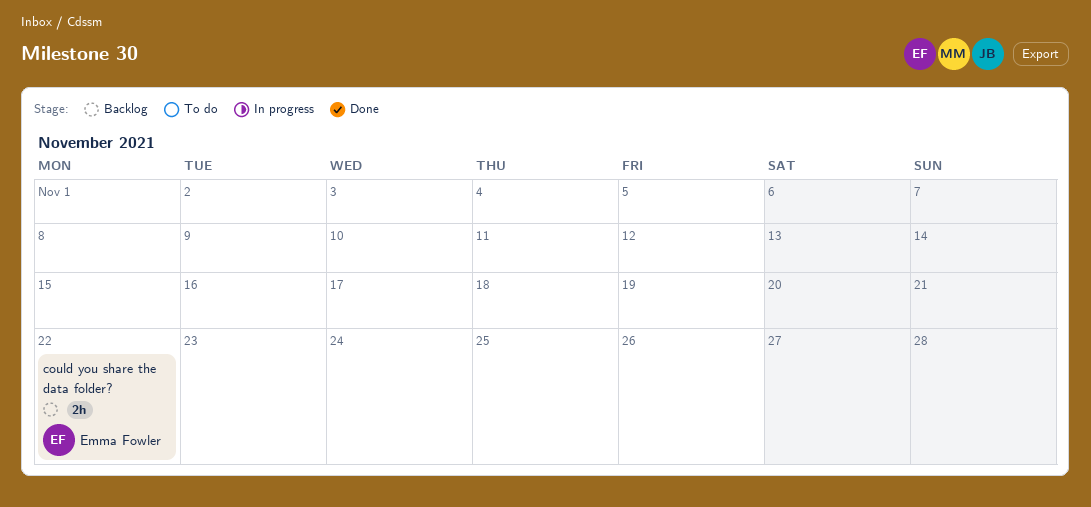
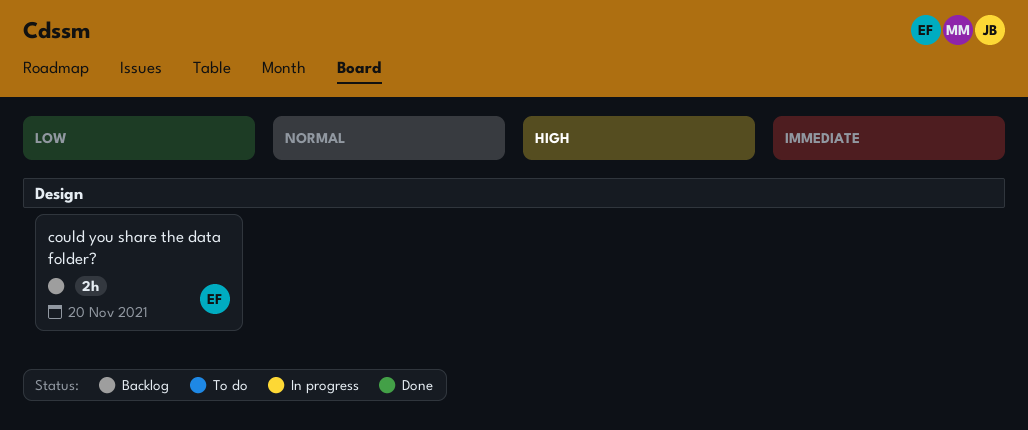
could you share the data folder?, due: Nov 22 -> Nov 20

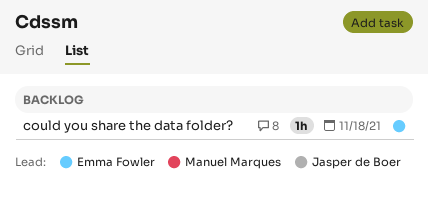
could you share the data folder?, estimate: 2h -> 1h
could you share the data folder?, due: Nov 20 -> Nov 18

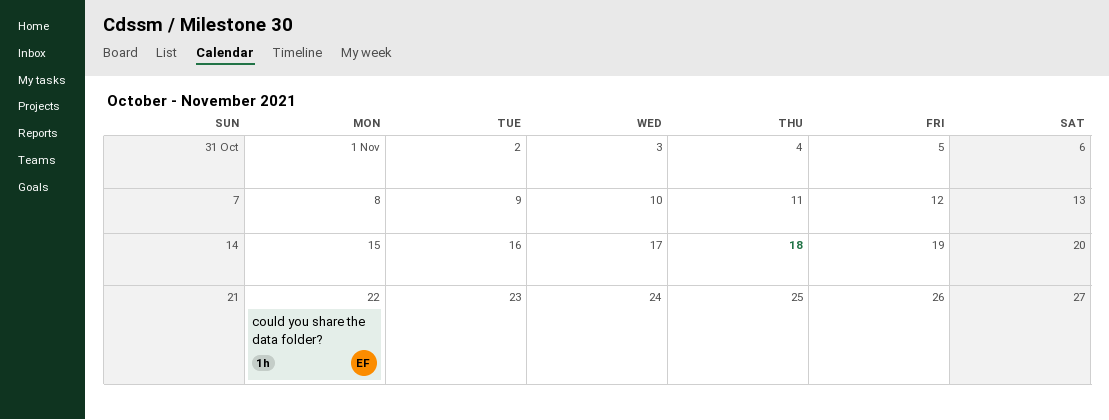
could you share the data folder?, due: Nov 18 -> Nov 22

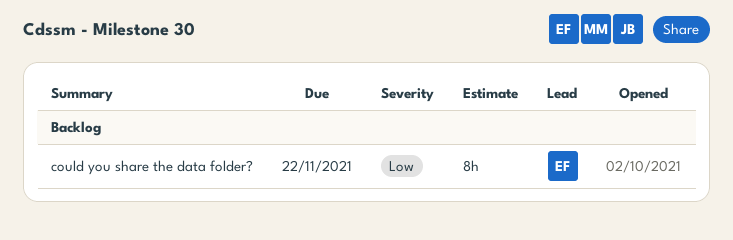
could you share the data folder?, estimate: 1h -> 8h

